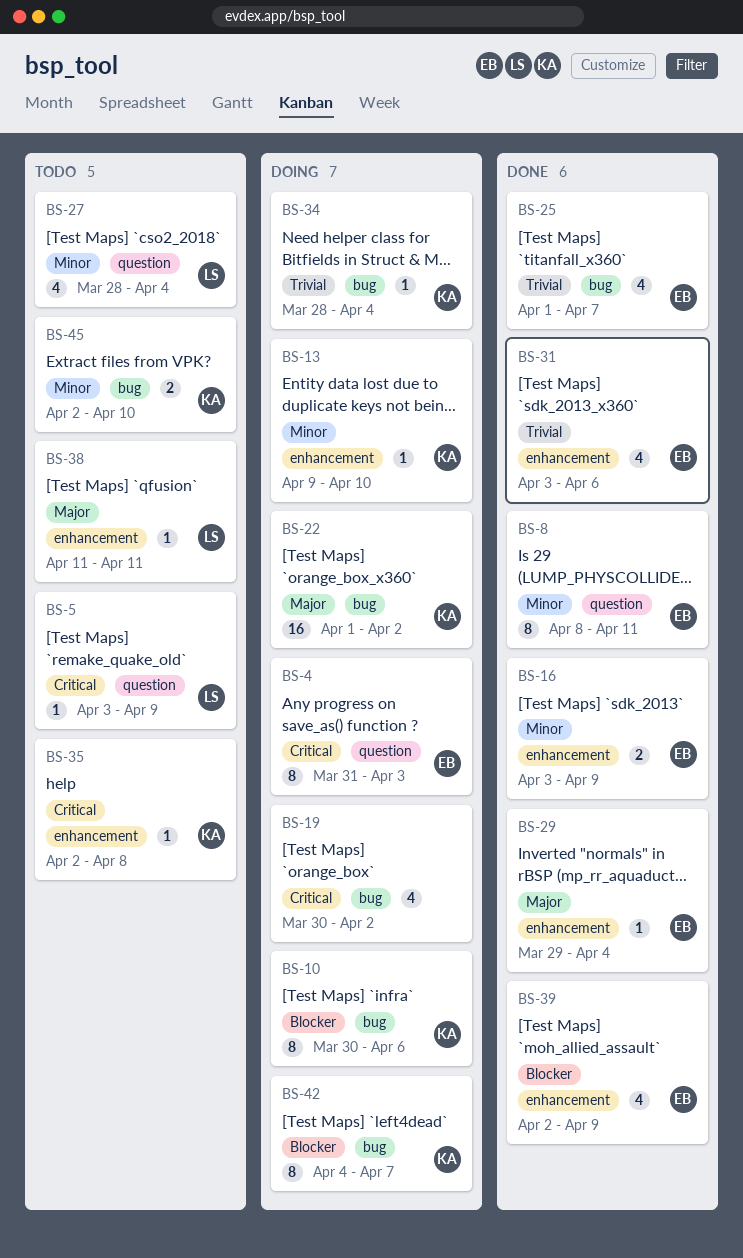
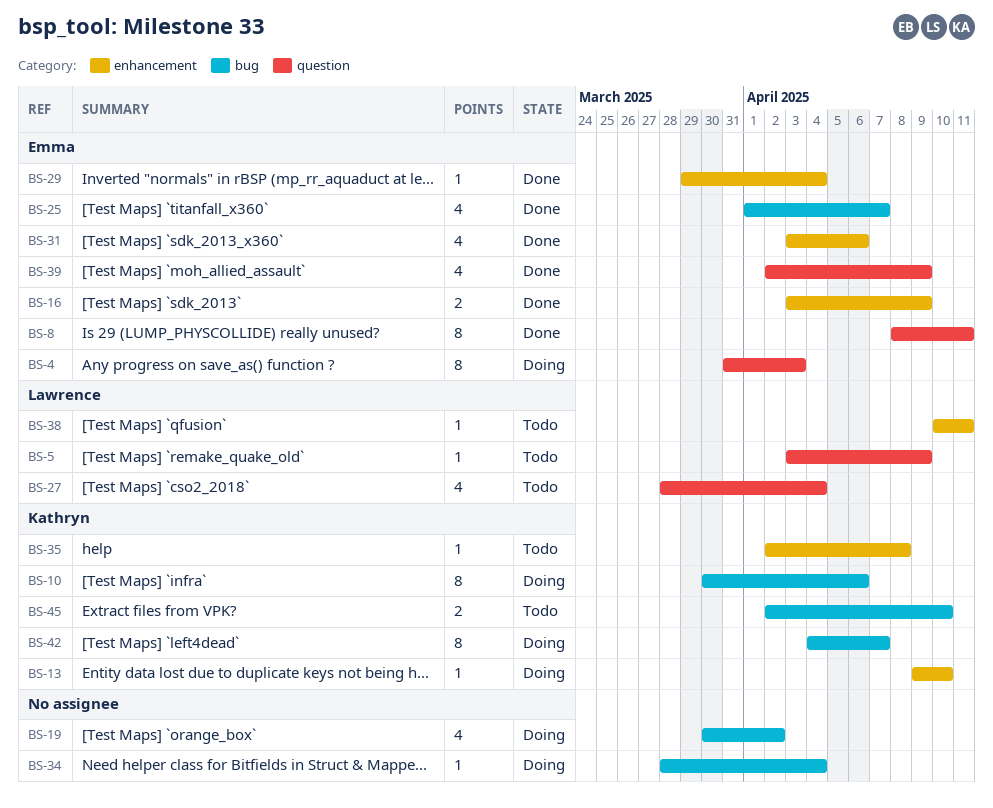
BS-22: present -> none
BS-34, owner: Kathryn -> none
BS-38, start: Apr 11 -> Apr 10
BS-39, label: enhancement -> question

